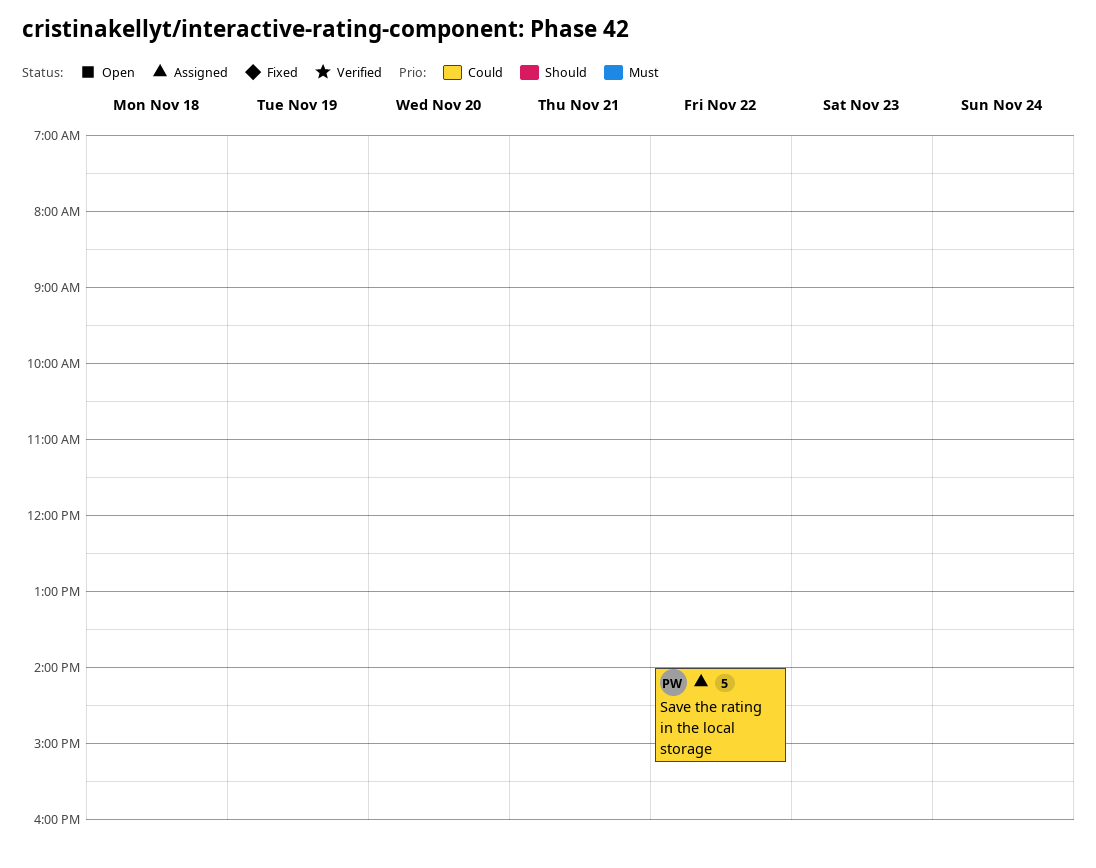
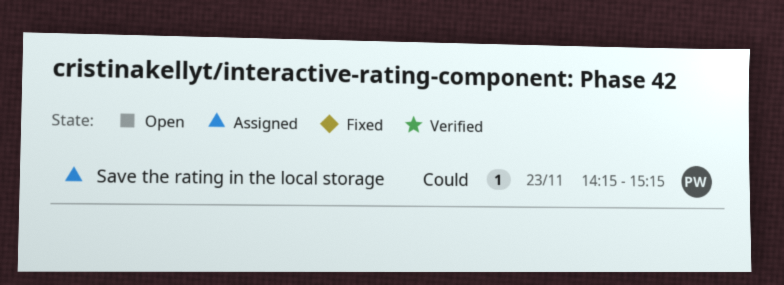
Save the rating in the local storage, estimate: 5 -> 1
Save the rating in the local storage, day: Nov 22 -> Nov 23
Save the rating in the local storage, begins: 14:00 -> 14:15

